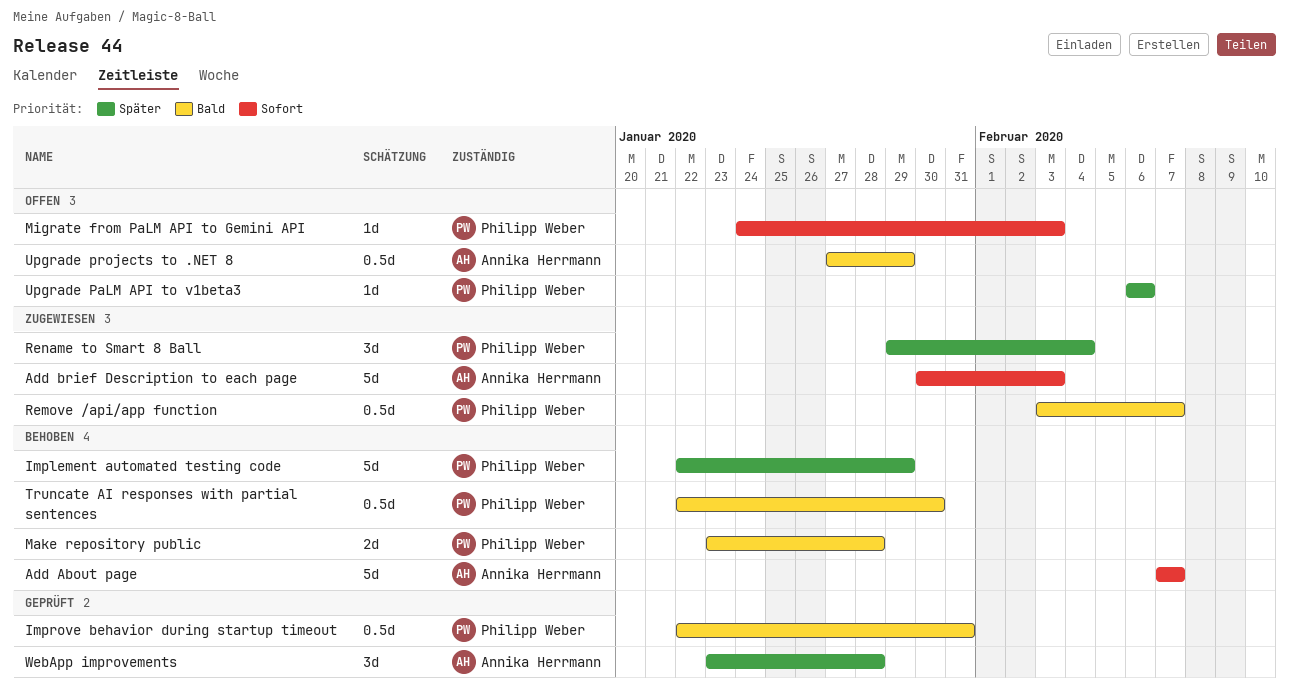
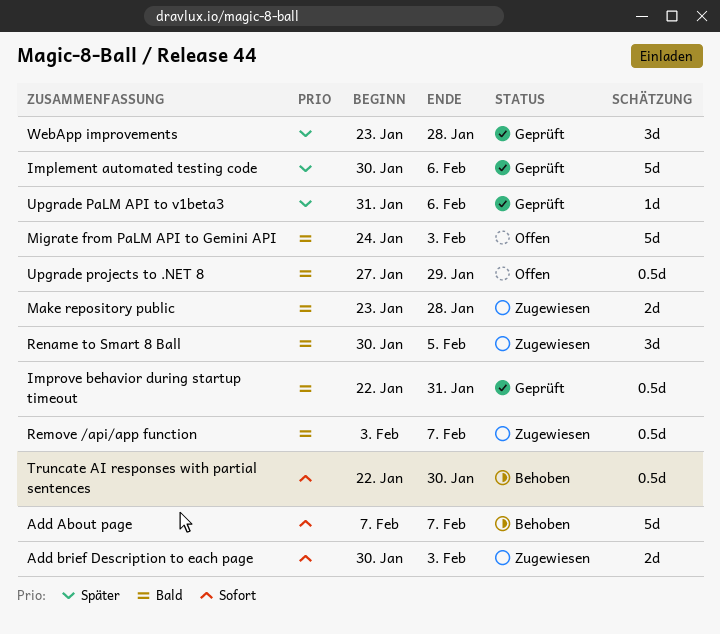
Add brief Description to each page, estimate: 5d -> 2d
Implement automated testing code, status: Behoben -> Geprüft
Implement automated testing code, start: Jan 22 -> Jan 30
Implement automated testing code, due: Jan 29 -> Feb 6
Make repository public, status: Behoben -> Zugewiesen
Migrate from PaLM API to Gemini API, priority: Sofort -> Bald
Migrate from PaLM API to Gemini API, estimate: 1d -> 5d
Rename to Smart 8 Ball, priority: Später -> Bald
Rename to Smart 8 Ball, start: Jan 29 -> Jan 30
Rename to Smart 8 Ball, due: Feb 4 -> Feb 5
Truncate AI responses with partial sentences, priority: Bald -> Sofort
Upgrade PaLM API to v1beta3, status: Offen -> Geprüft
Upgrade PaLM API to v1beta3, start: Feb 6 -> Jan 31

